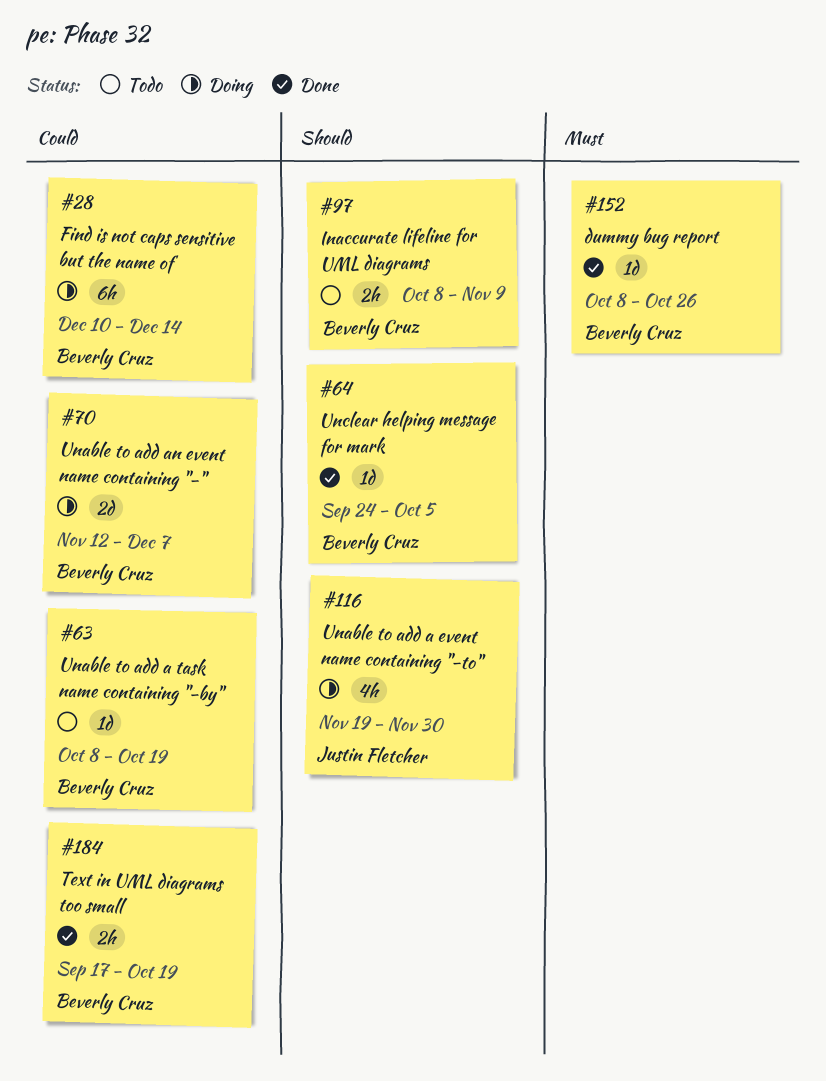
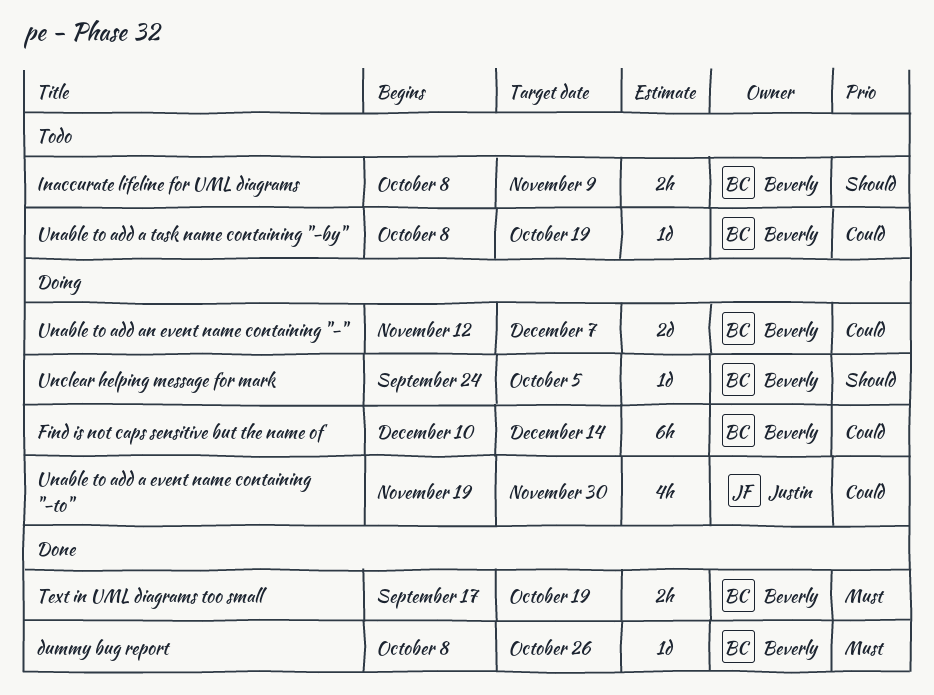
Text in UML diagrams too small, priority: Could -> Must
Unable to add a event name containing "-to", priority: Should -> Could
Unclear helping message for mark, status: Done -> Doing

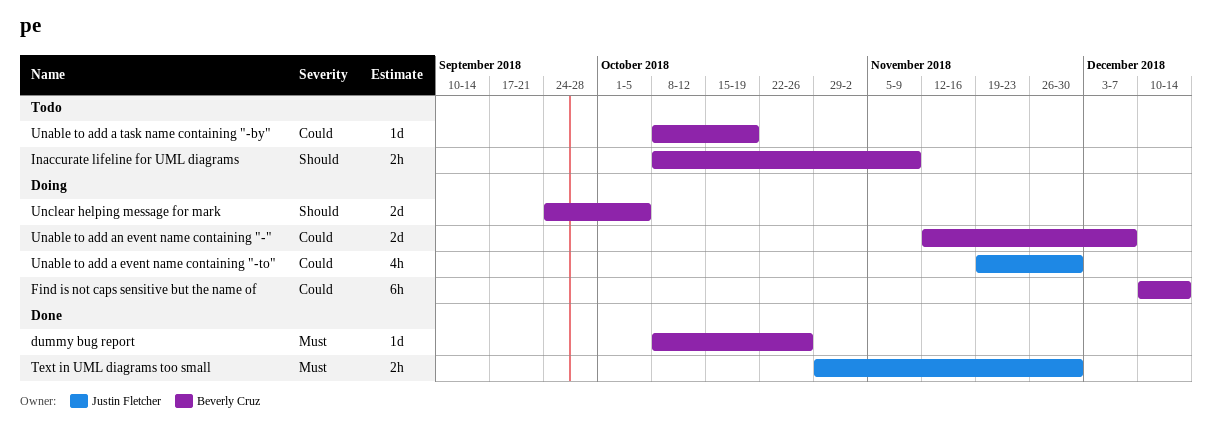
Text in UML diagrams too small, owner: Beverly Cruz -> Justin Fletcher
Text in UML diagrams too small, start: Sep 17 -> Oct 29
Text in UML diagrams too small, due: Oct 19 -> Nov 30
Unclear helping message for mark, estimate: 1d -> 2d

